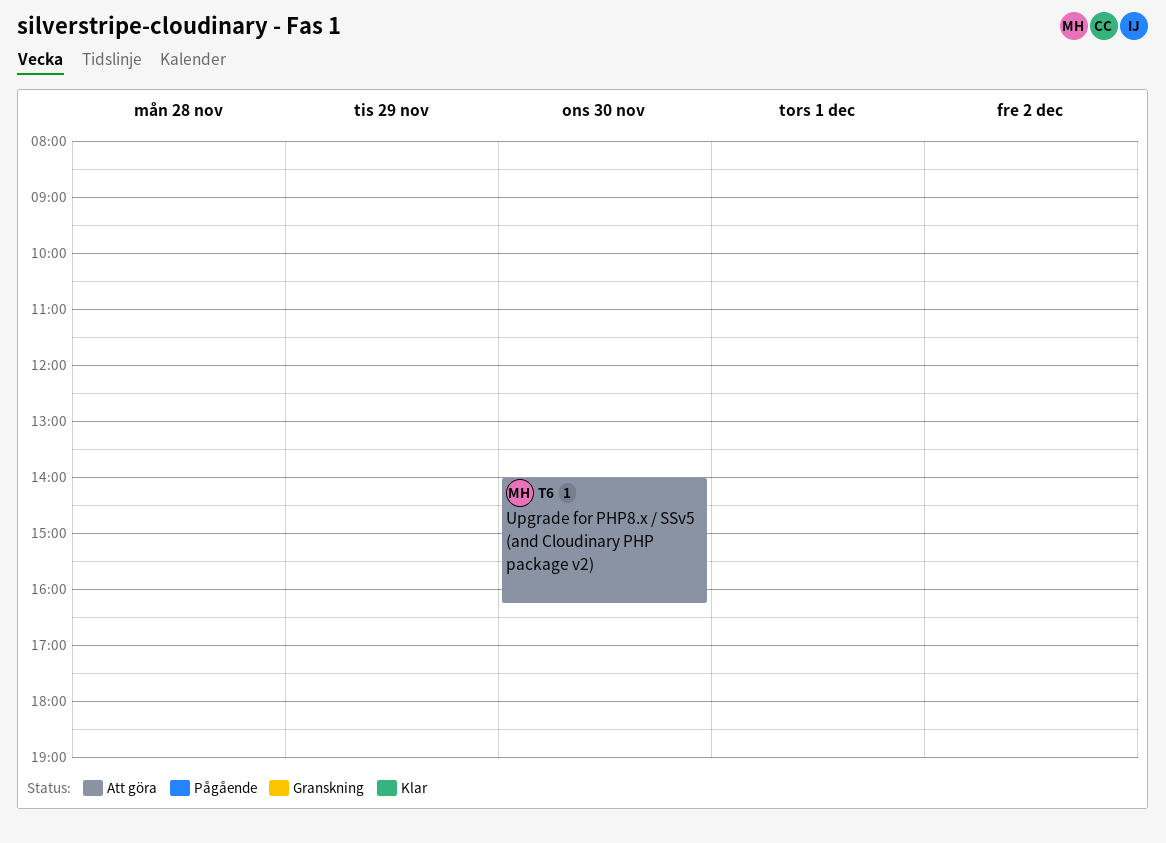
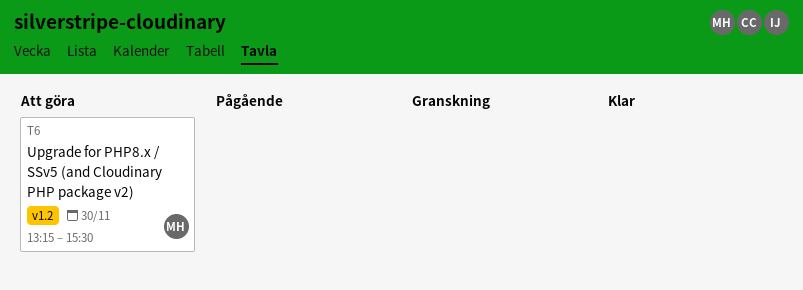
T6, begins: 14:00 -> 13:15
T6, ends: 16:15 -> 15:30

